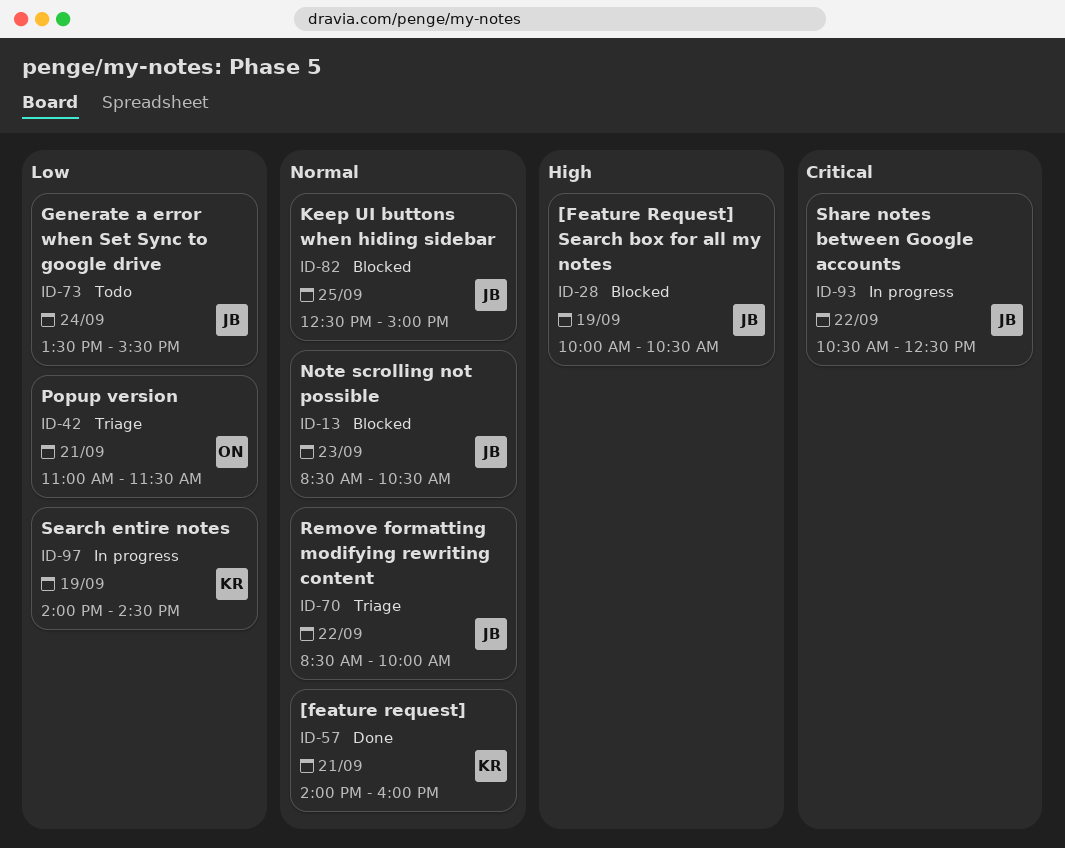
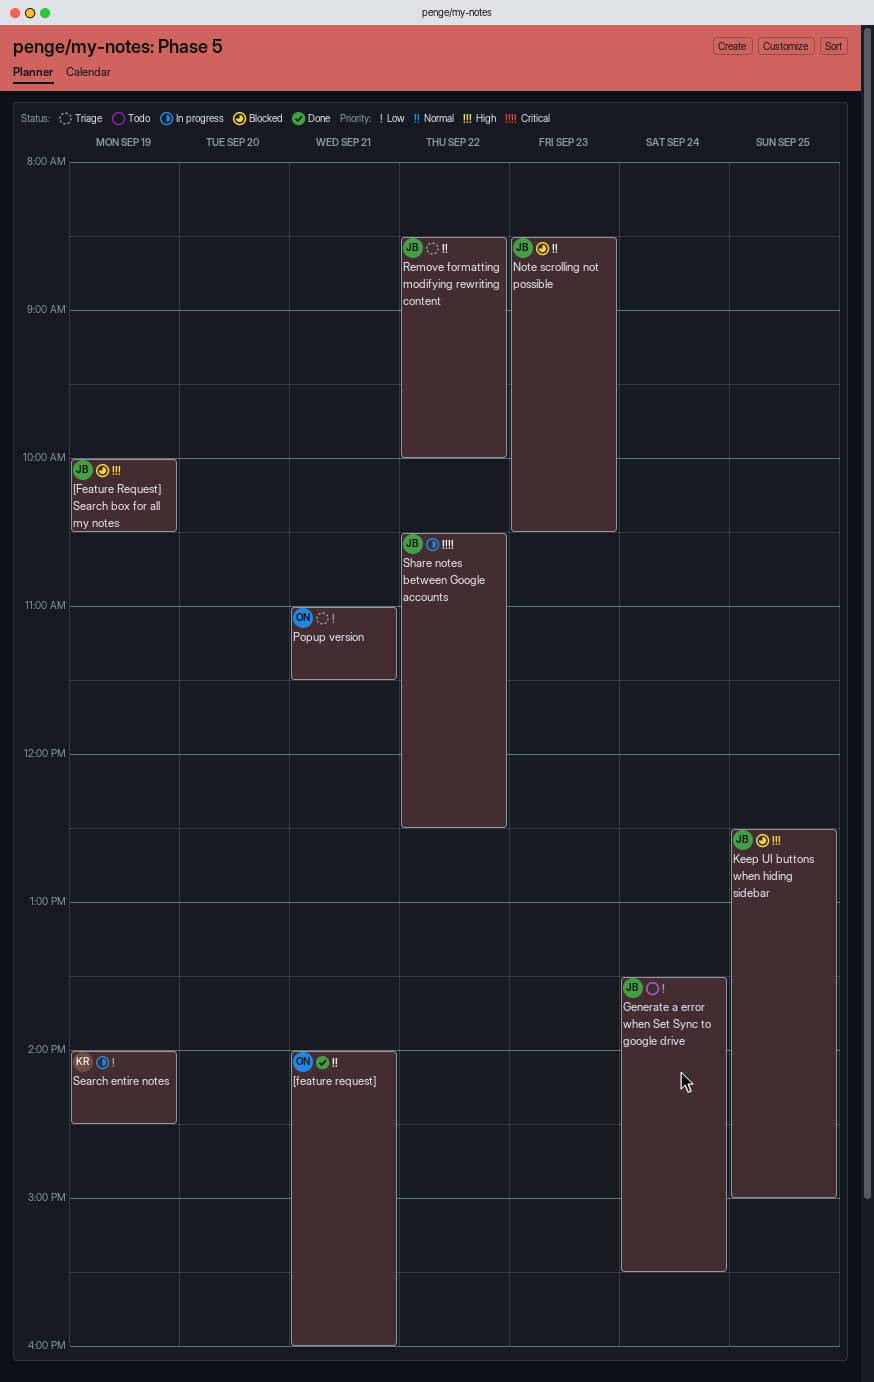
[feature request], owner: KR -> ON
Keep UI buttons when hiding sidebar, priority: Normal -> High

